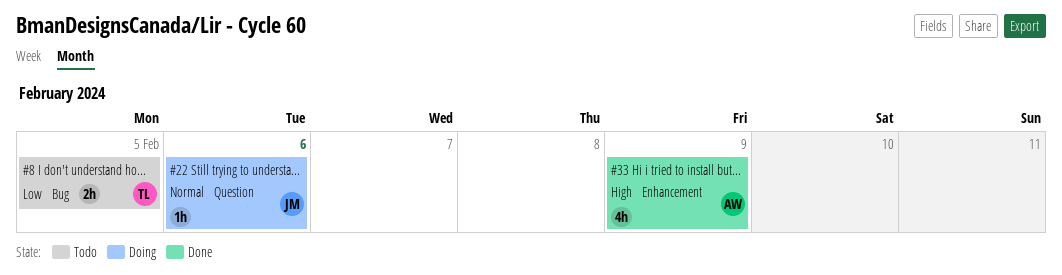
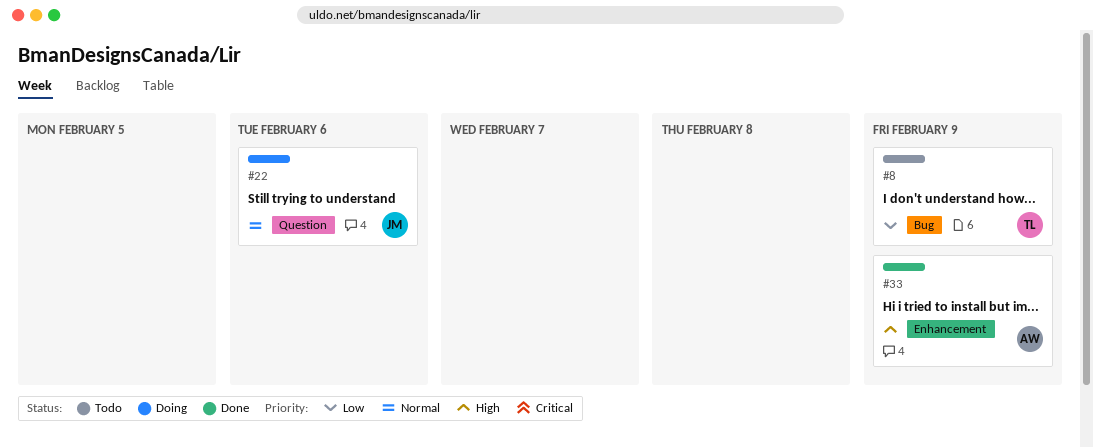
#8, due: Feb 5 -> Feb 9

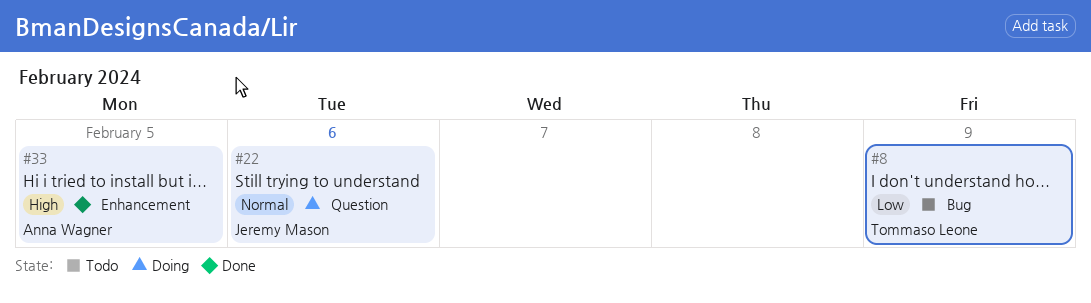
#33, due: Feb 9 -> Feb 5

